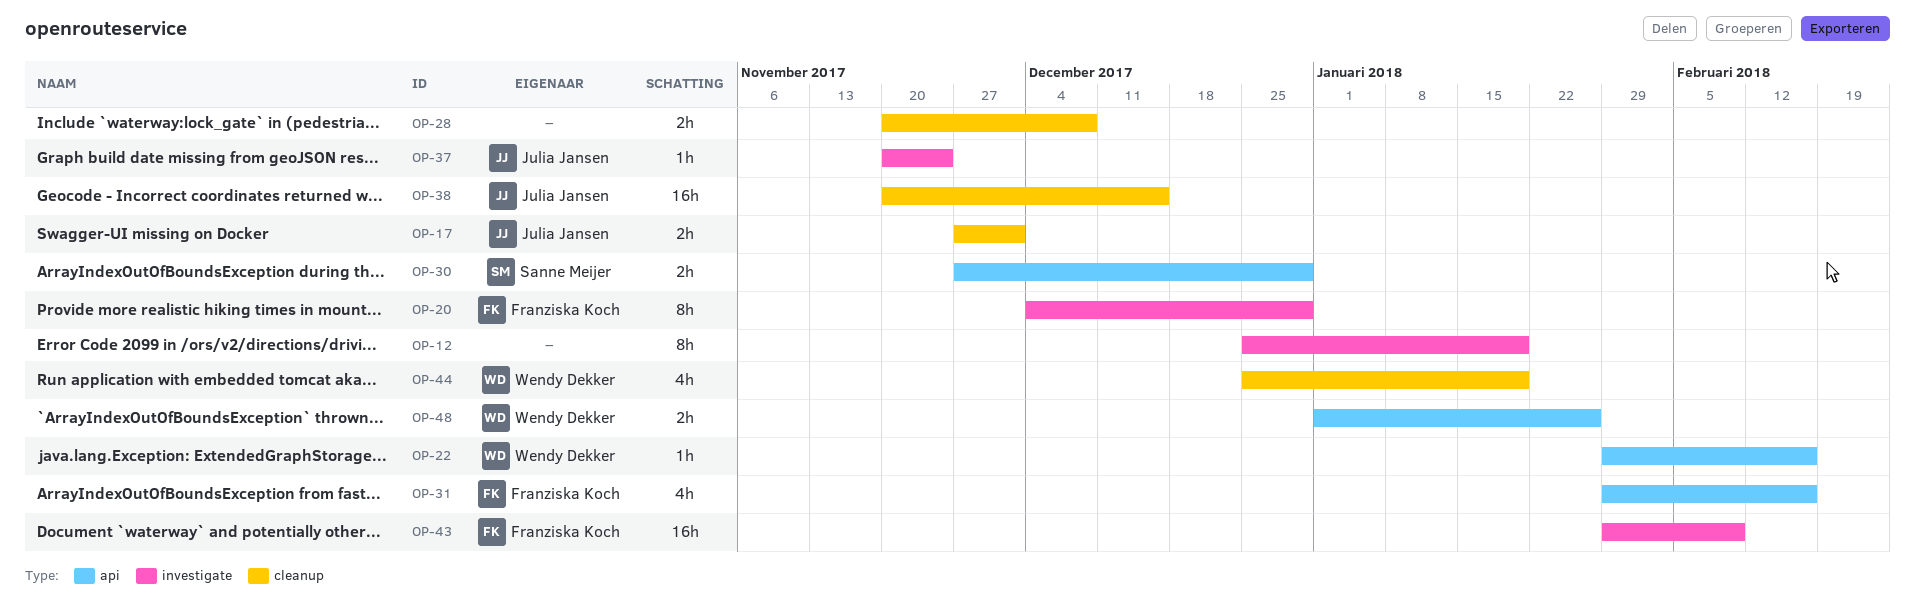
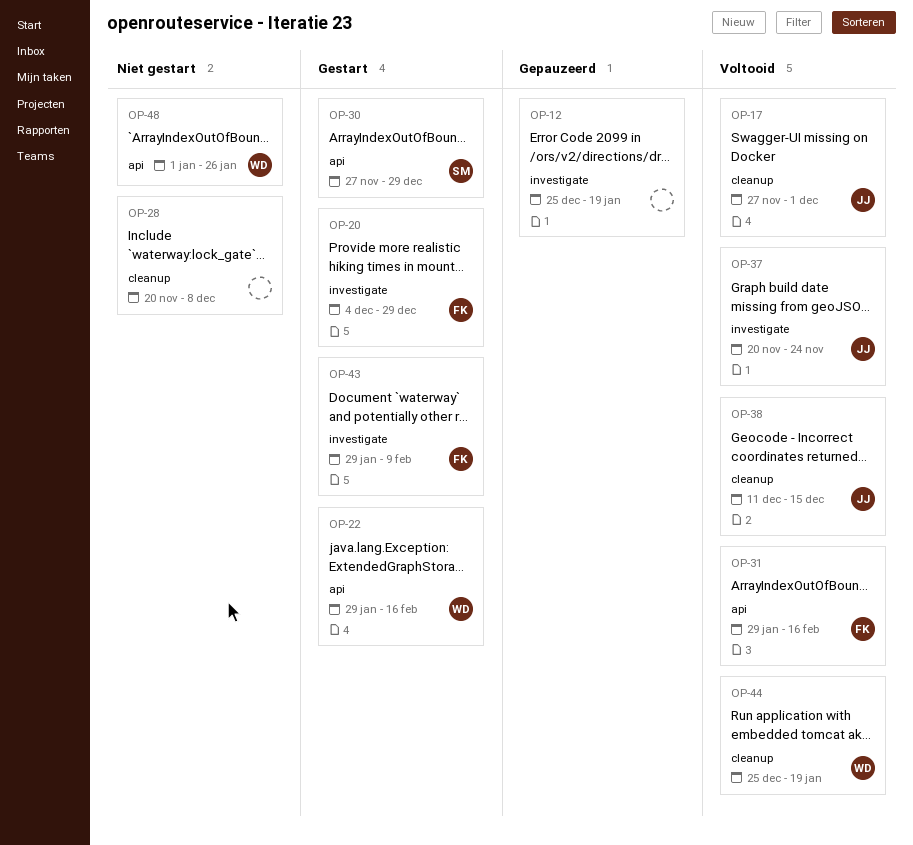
OP-38, start: Nov 20 -> Dec 11

